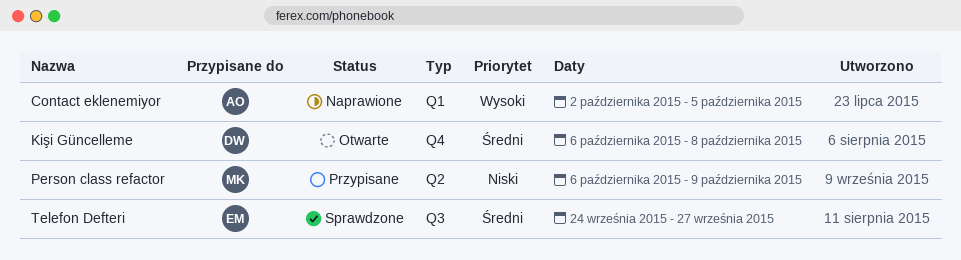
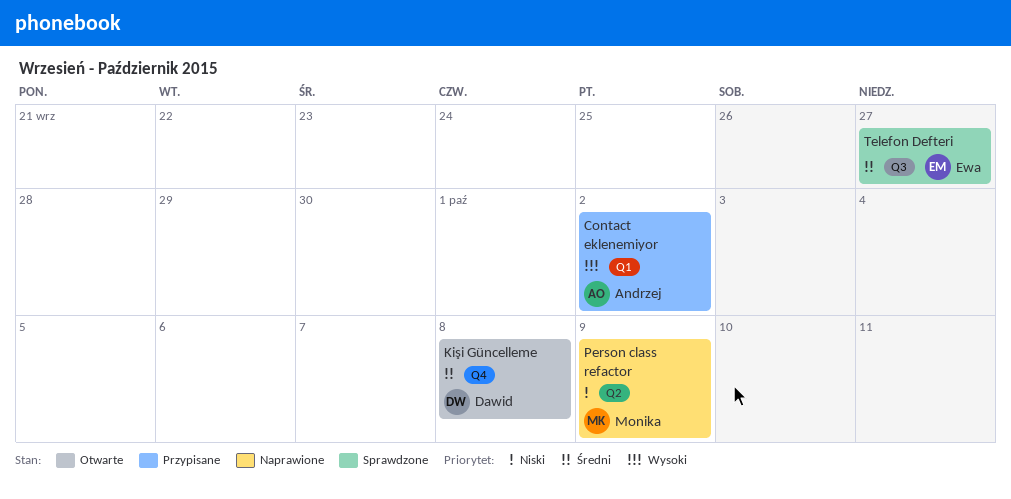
Contact eklenemiyor, status: Naprawione -> Przypisane
Contact eklenemiyor, due: Oct 5 -> Oct 2
Person class refactor, status: Przypisane -> Naprawione

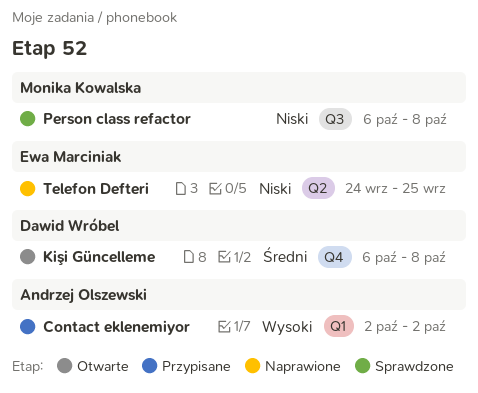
Person class refactor, status: Naprawione -> Sprawdzone
Person class refactor, label: Q2 -> Q3
Person class refactor, due: Oct 9 -> Oct 8
Telefon Defteri, status: Sprawdzone -> Naprawione
Telefon Defteri, priority: Średni -> Niski
Telefon Defteri, label: Q3 -> Q2
Telefon Defteri, due: Sep 27 -> Sep 25

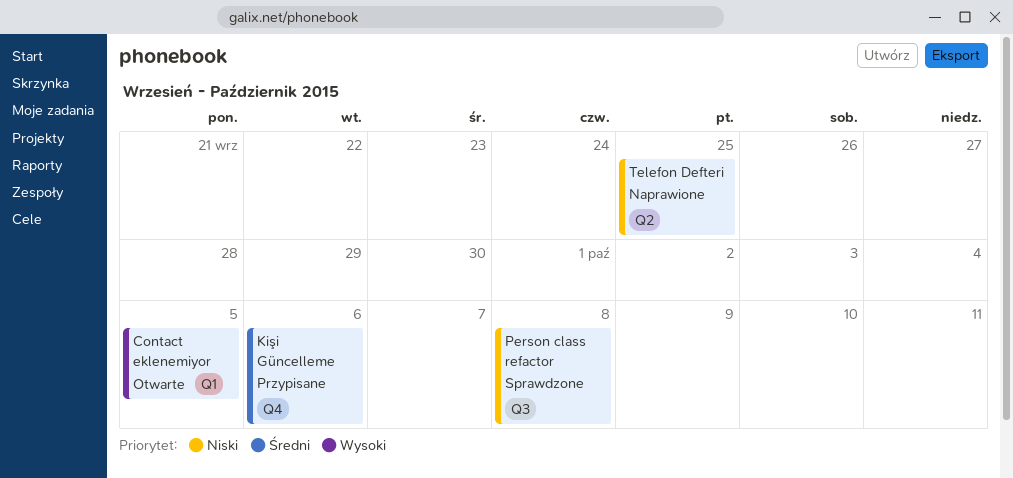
Contact eklenemiyor, status: Przypisane -> Otwarte
Contact eklenemiyor, due: Oct 2 -> Oct 5
Kişi Güncelleme, status: Otwarte -> Przypisane
Kişi Güncelleme, due: Oct 8 -> Oct 6

